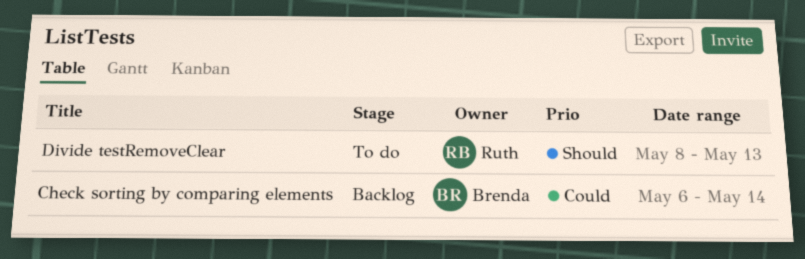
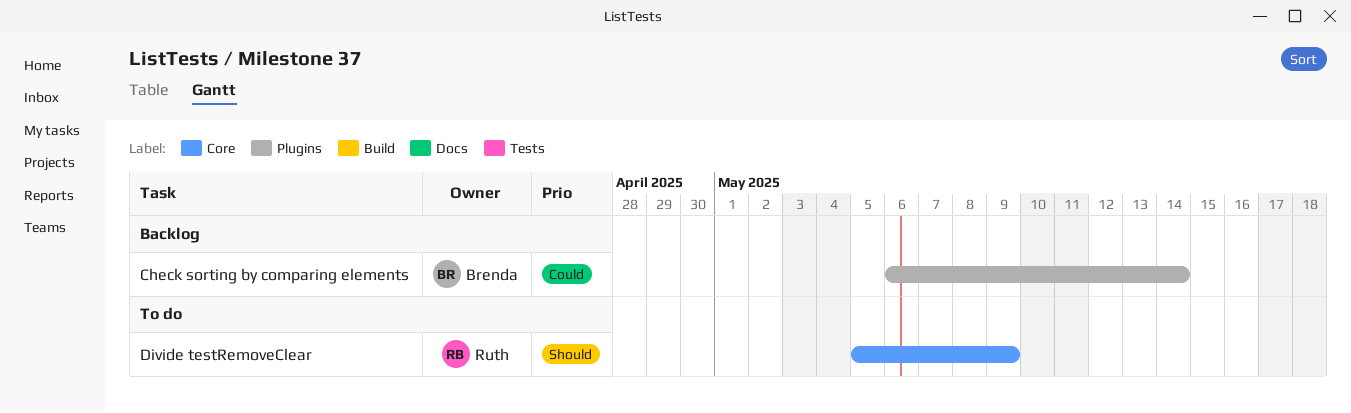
Divide testRemoveClear, start: May 8 -> May 5
Divide testRemoveClear, due: May 13 -> May 9

